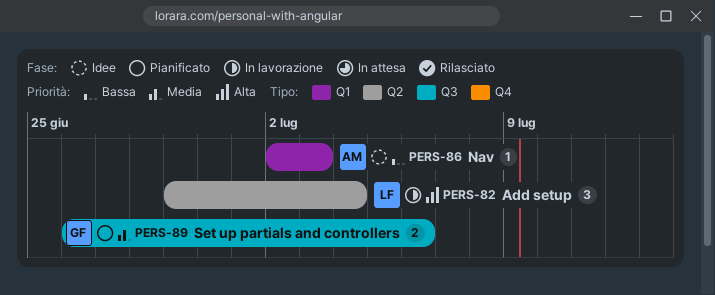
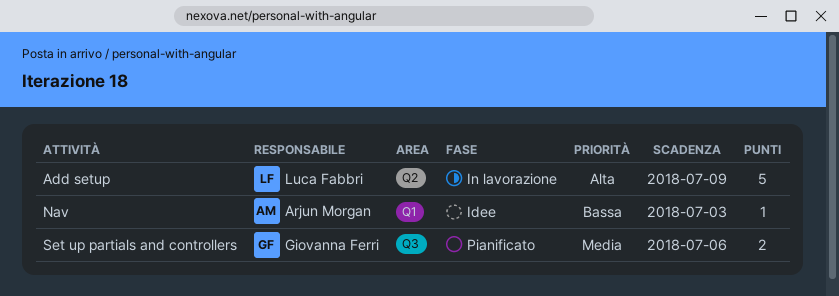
Add setup, estimate: 3 -> 5
Add setup, due: Jul 4 -> Jul 9

